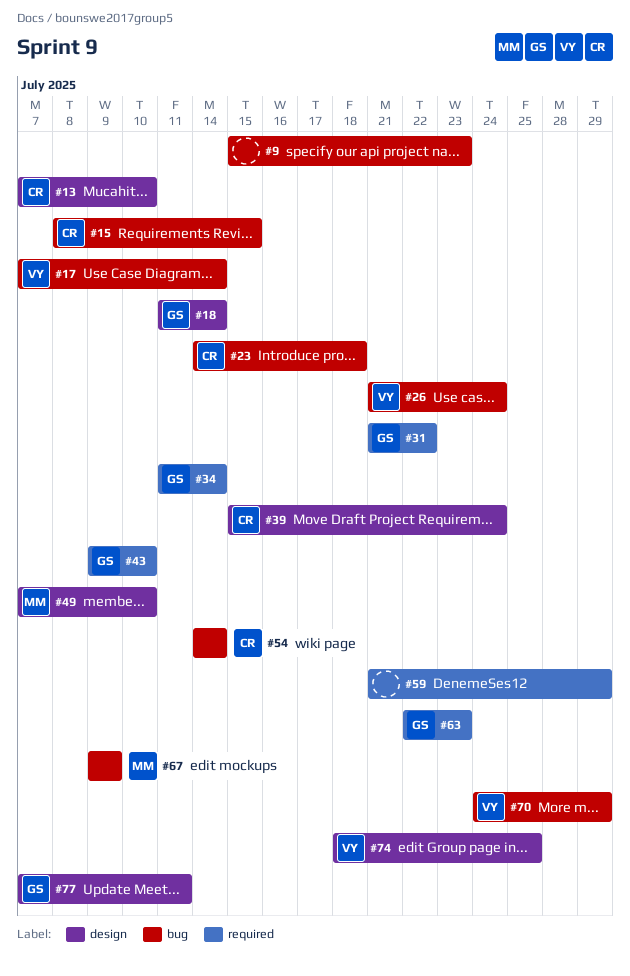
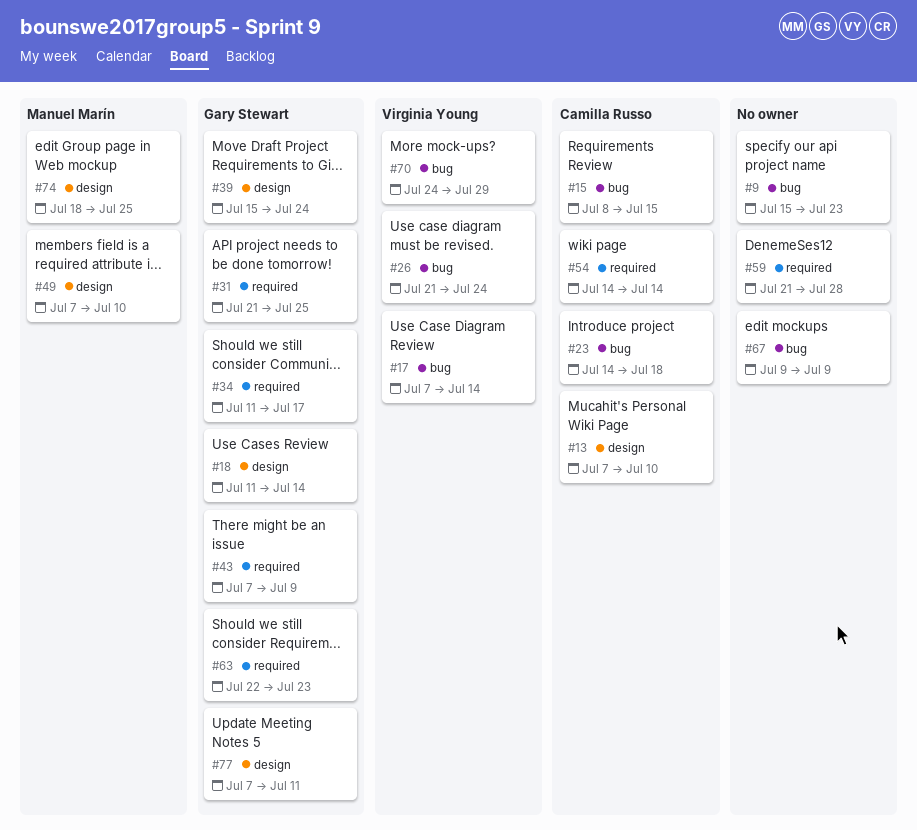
#31, due: Jul 22 -> Jul 25
#34, due: Jul 14 -> Jul 17
#39, owner: Camilla Russo -> Gary Stewart
#43, start: Jul 9 -> Jul 7
#43, due: Jul 10 -> Jul 9
#54, label: bug -> required
#59, due: Jul 29 -> Jul 28
#67, owner: Manuel Marín -> none
#74, owner: Virginia Young -> Manuel Marín

